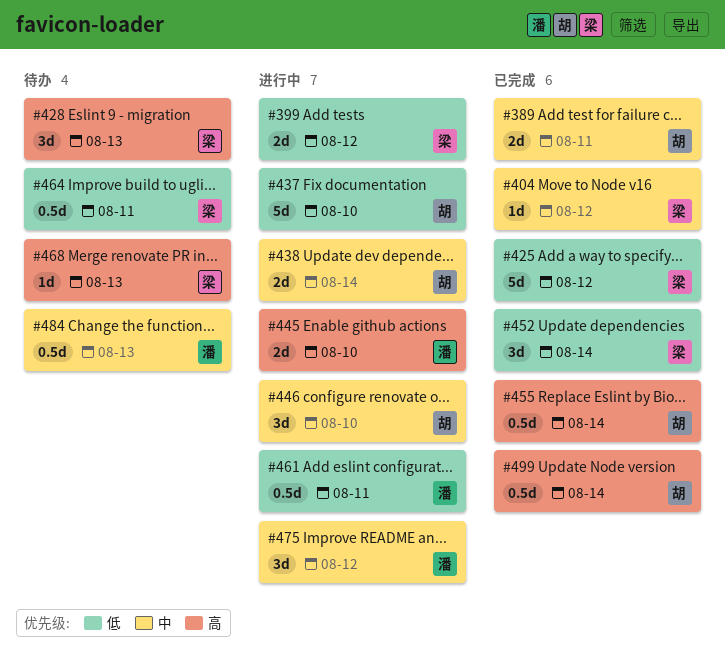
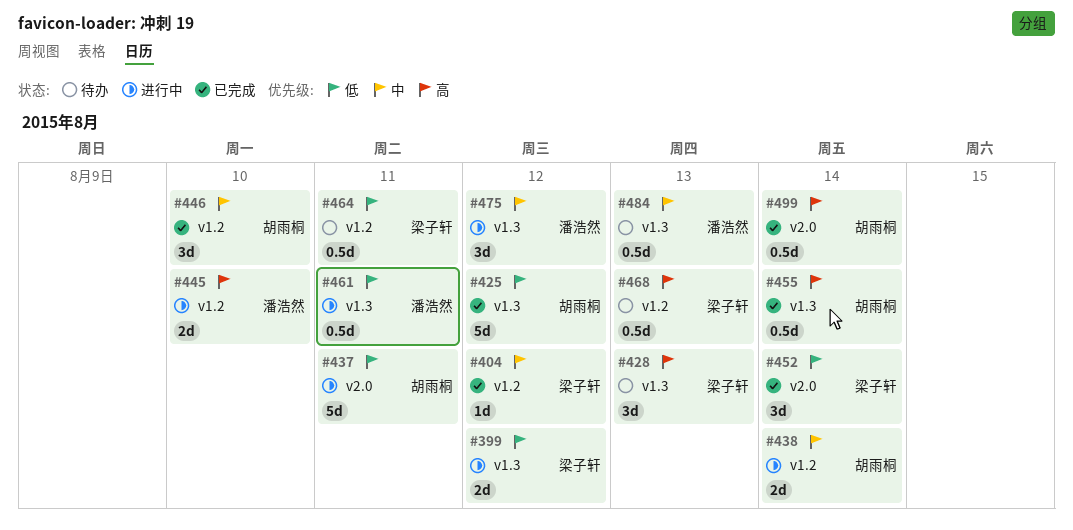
#389: present -> none
#425, owner: 梁子轩 -> 胡雨桐
#437, due: Aug 10 -> Aug 11
#446, status: 进行中 -> 已完成
#468, estimate: 1d -> 0.5d

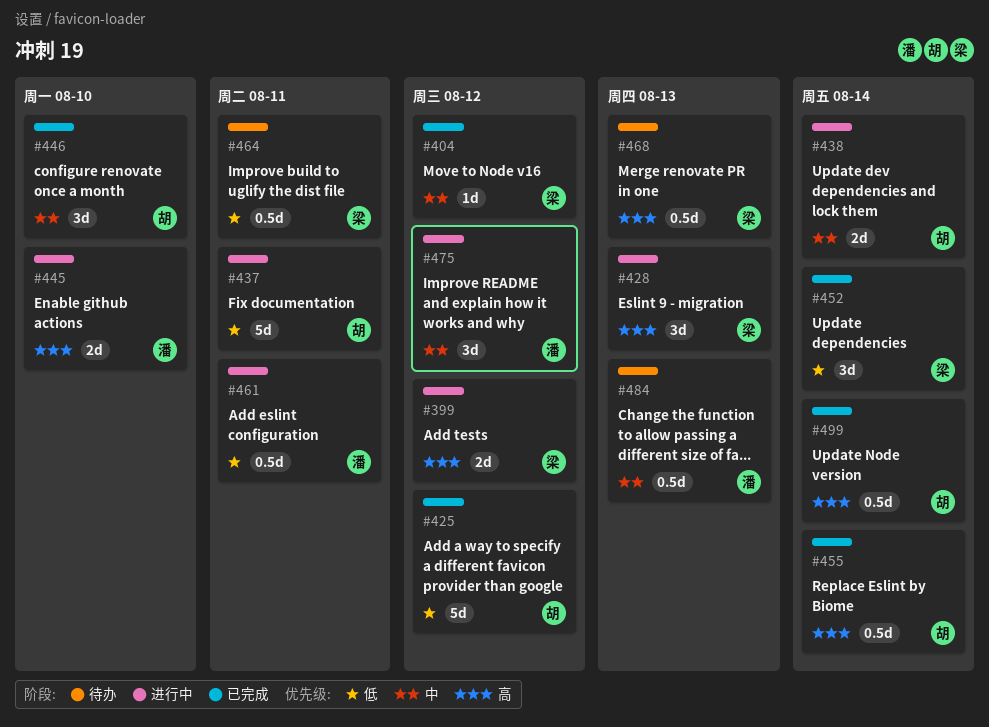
#399, priority: 低 -> 高
#428, status: 待办 -> 进行中

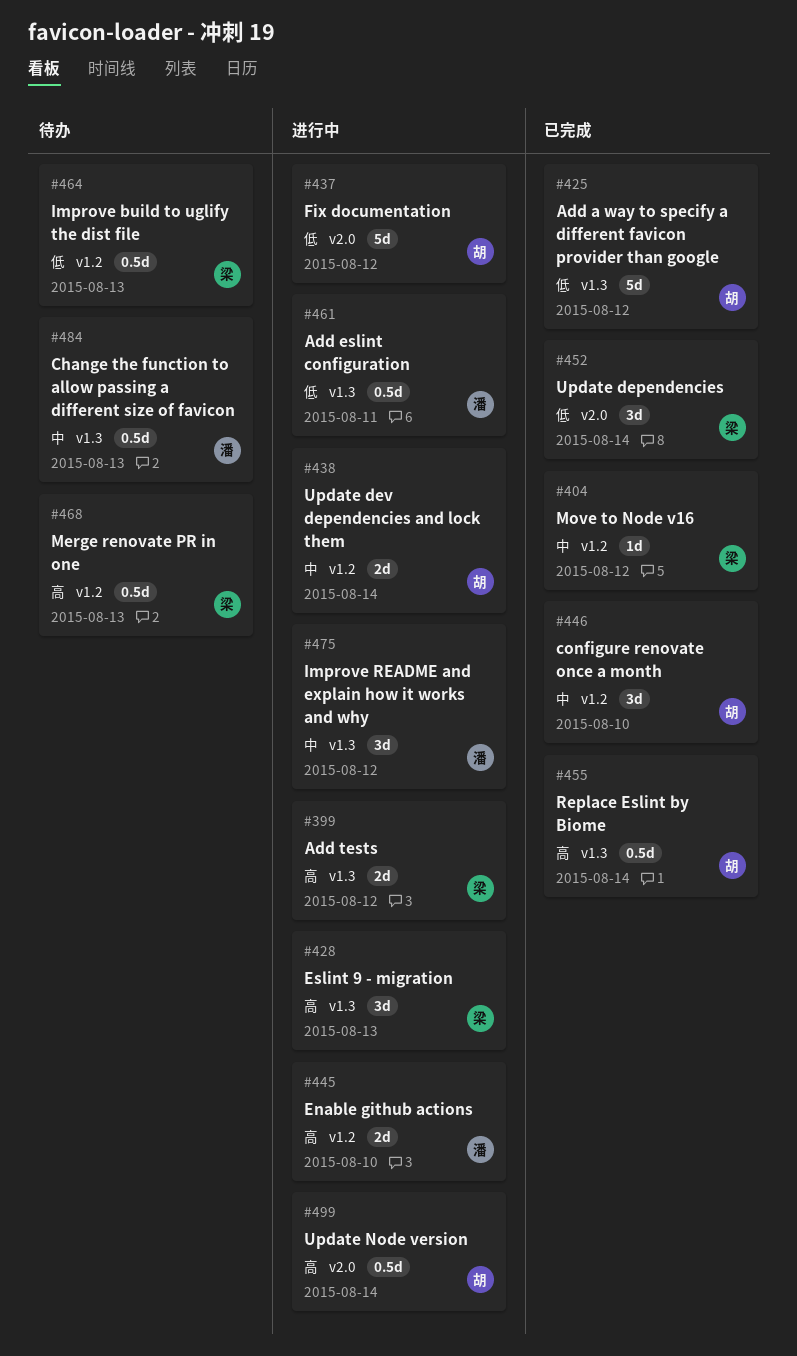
#437, due: Aug 11 -> Aug 12
#464, due: Aug 11 -> Aug 13
#499, status: 已完成 -> 进行中

